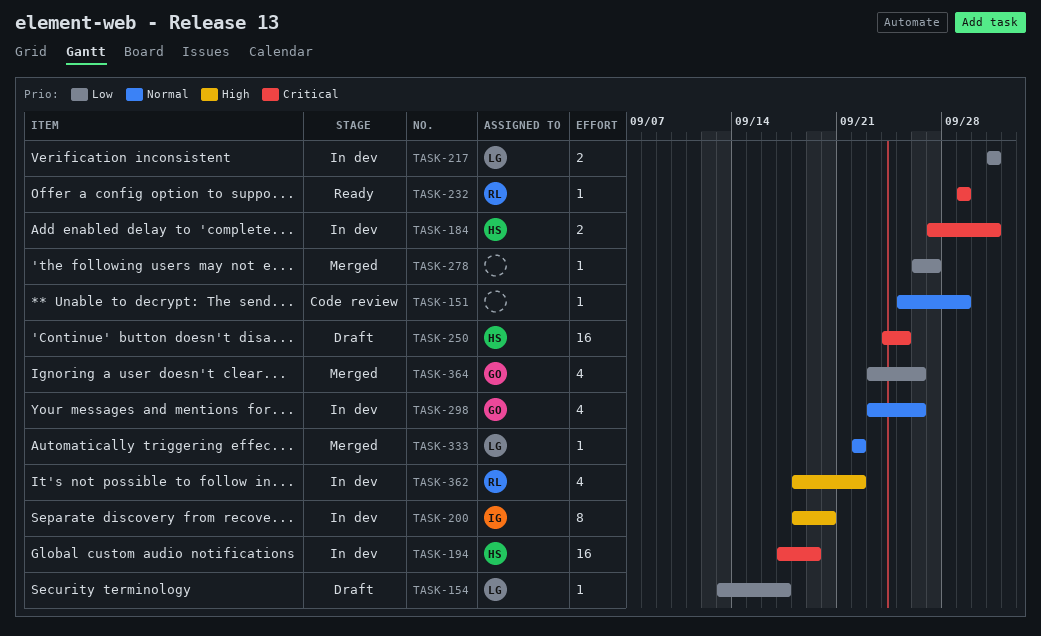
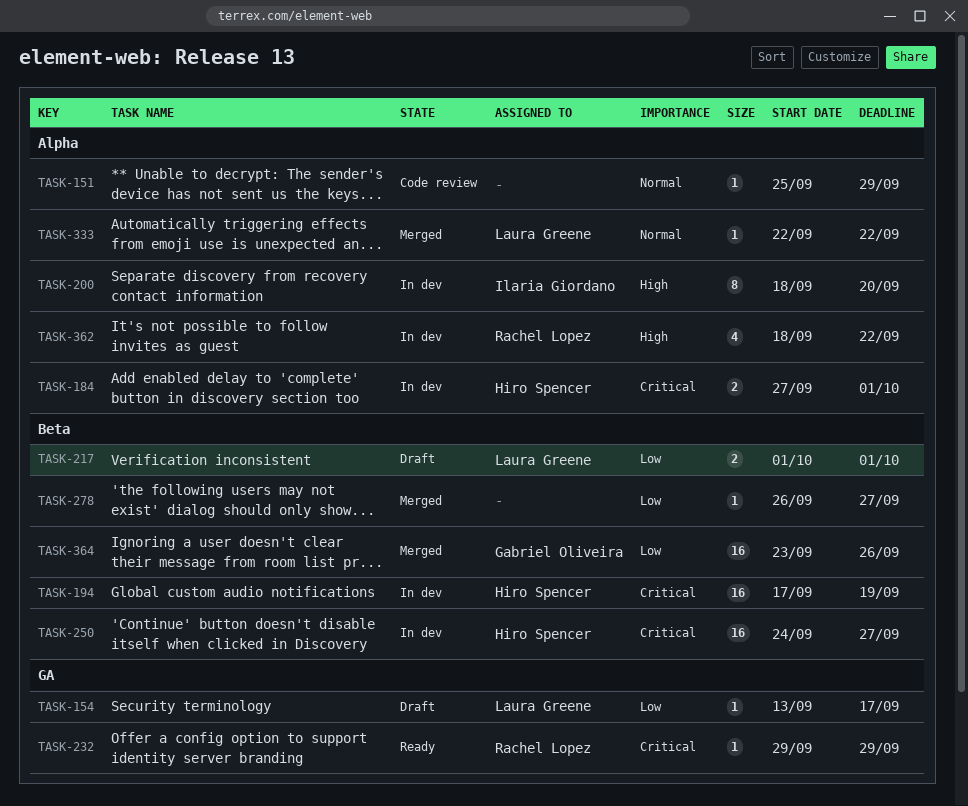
TASK-217, status: In dev -> Draft
TASK-250, status: Draft -> In dev
TASK-250, due: Sep 25 -> Sep 27
TASK-298: present -> none
TASK-364, estimate: 4 -> 16

